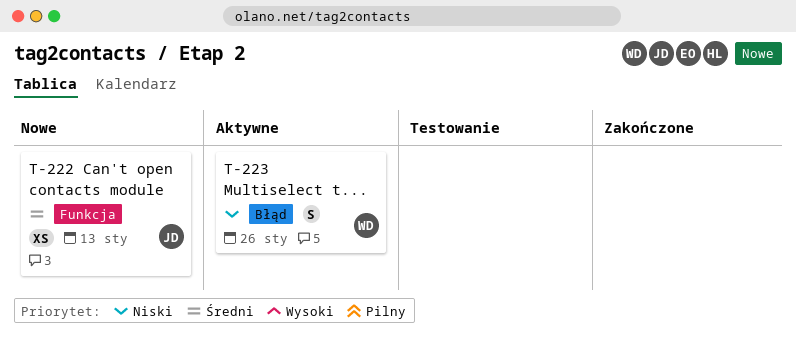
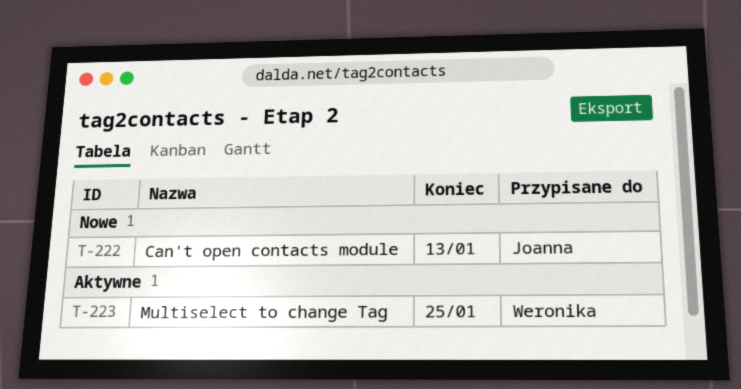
T-223, due: Jan 26 -> Jan 25

